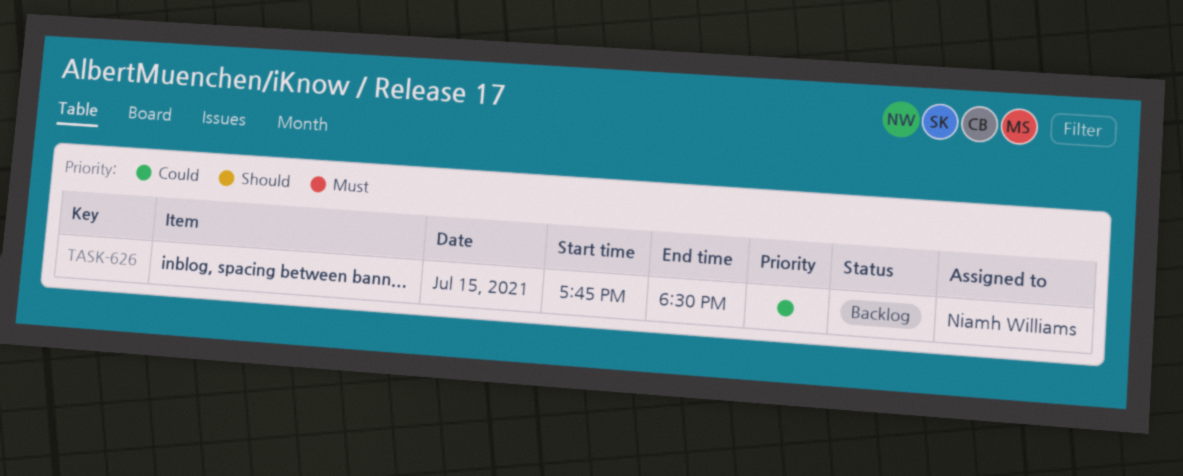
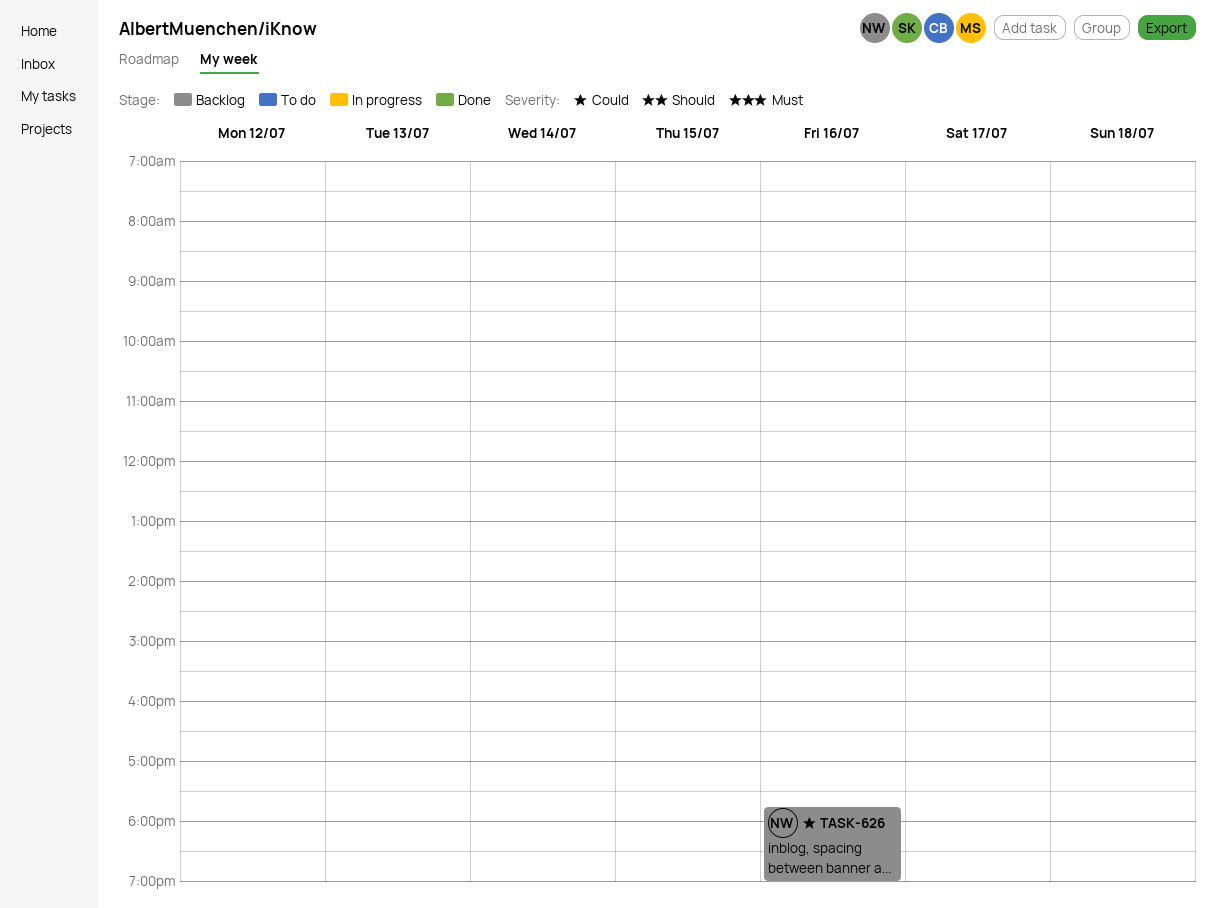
TASK-626, day: Jul 15 -> Jul 16
TASK-626, ends: 18:30 -> 19:00

